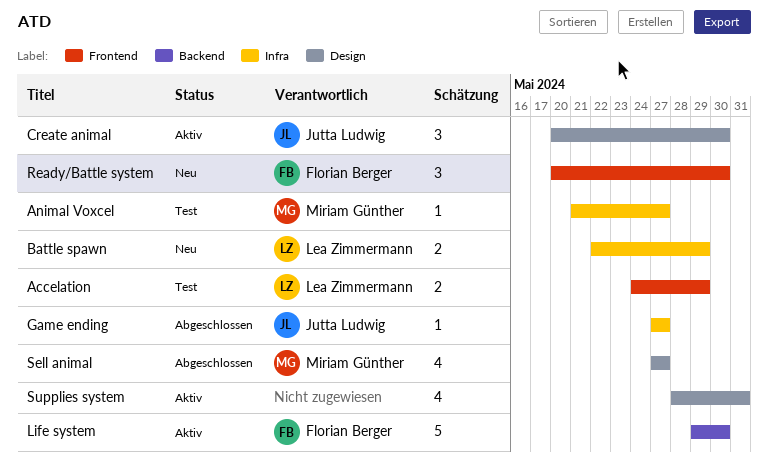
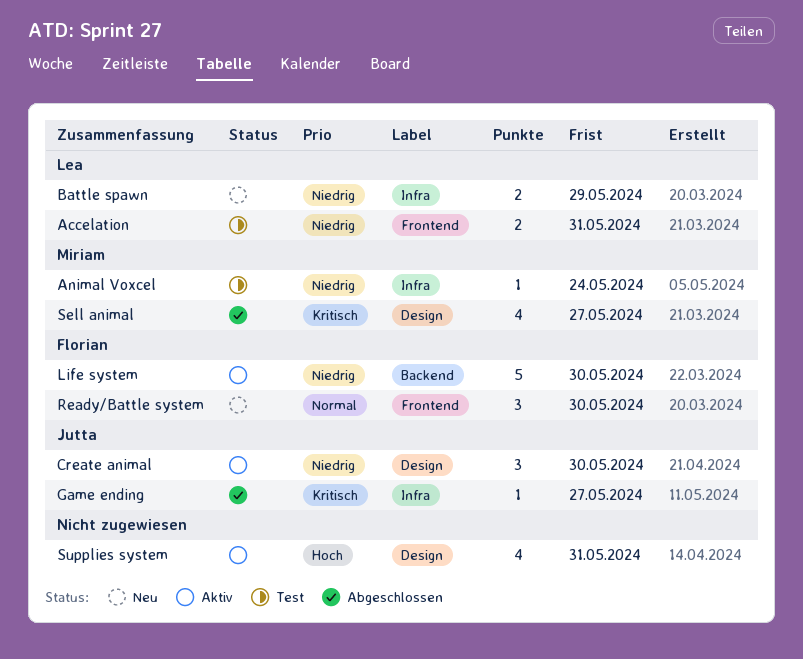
Accelation, due: May 29 -> May 31
Animal Voxcel, due: May 27 -> May 24

